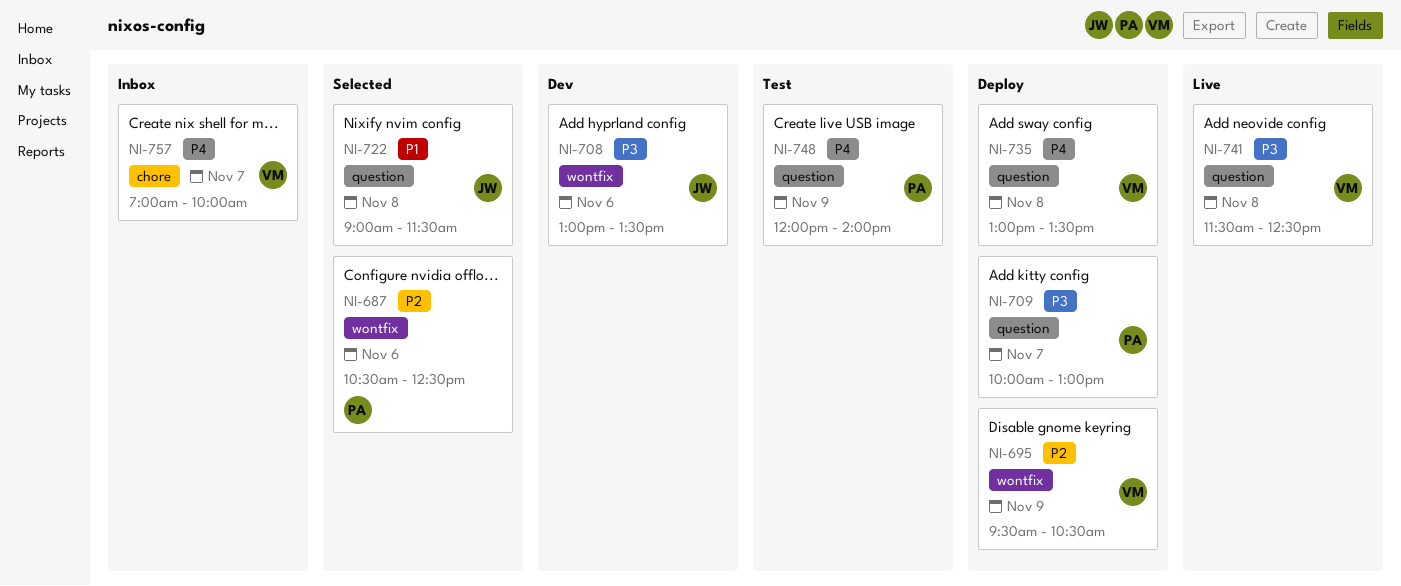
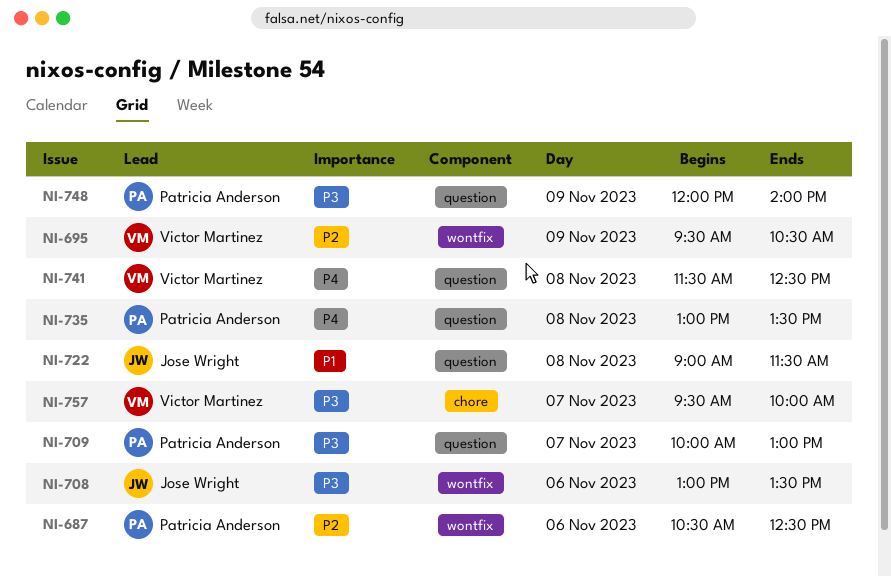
NI-735, owner: Victor Martinez -> Patricia Anderson
NI-741, priority: P3 -> P4
NI-748, priority: P4 -> P3
NI-757, priority: P4 -> P3
NI-757, begins: 07:00 -> 09:30

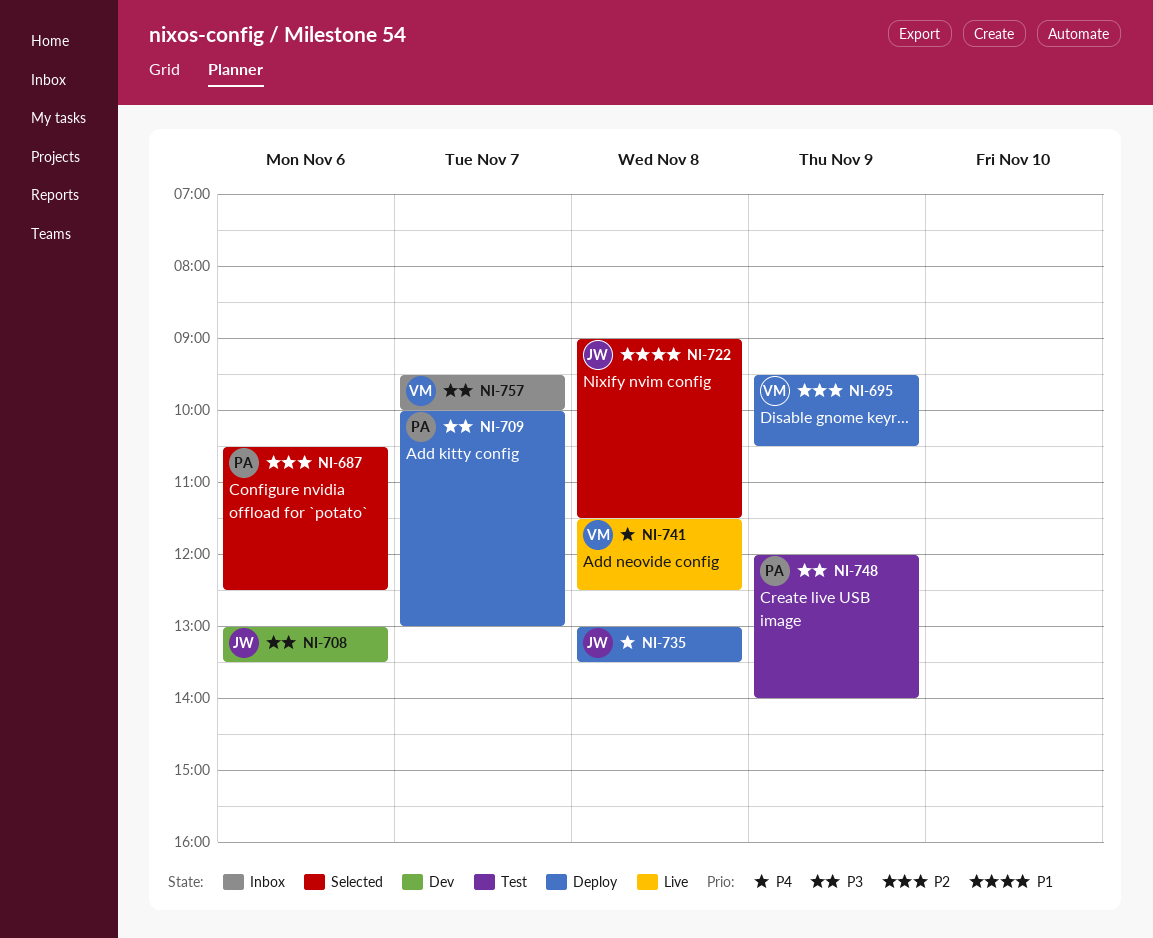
NI-735, owner: Patricia Anderson -> Jose Wright

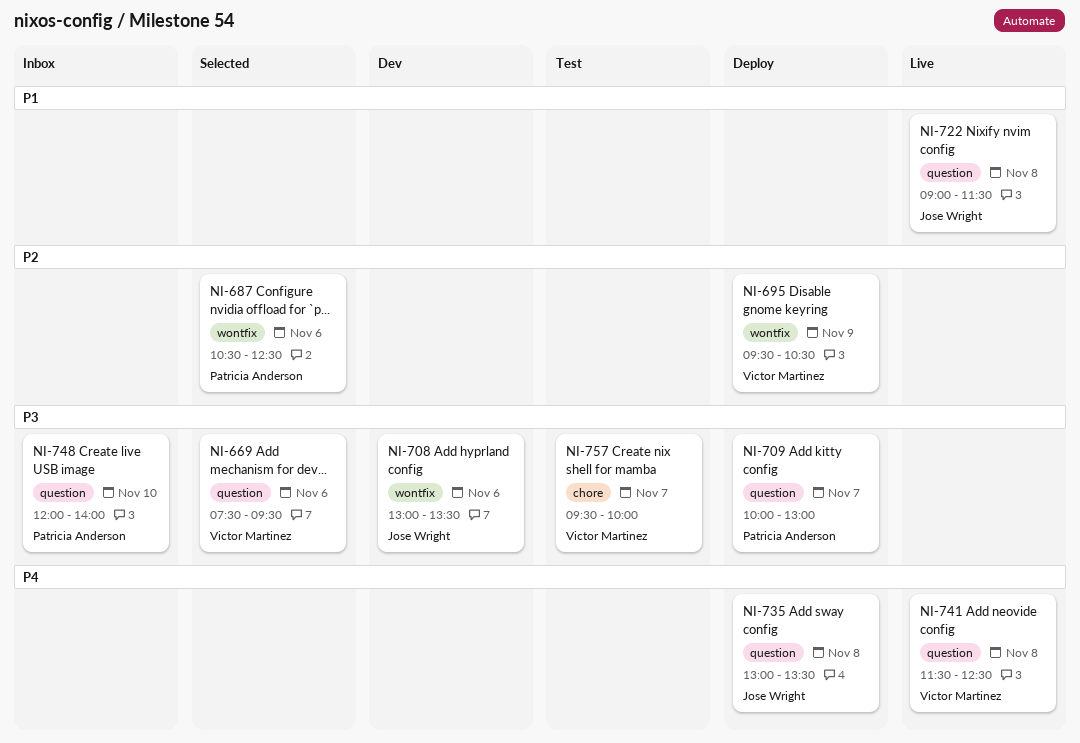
NI-669: none -> present
NI-722, status: Selected -> Live
NI-748, status: Test -> Inbox
NI-748, day: Nov 9 -> Nov 10
NI-757, status: Inbox -> Test

